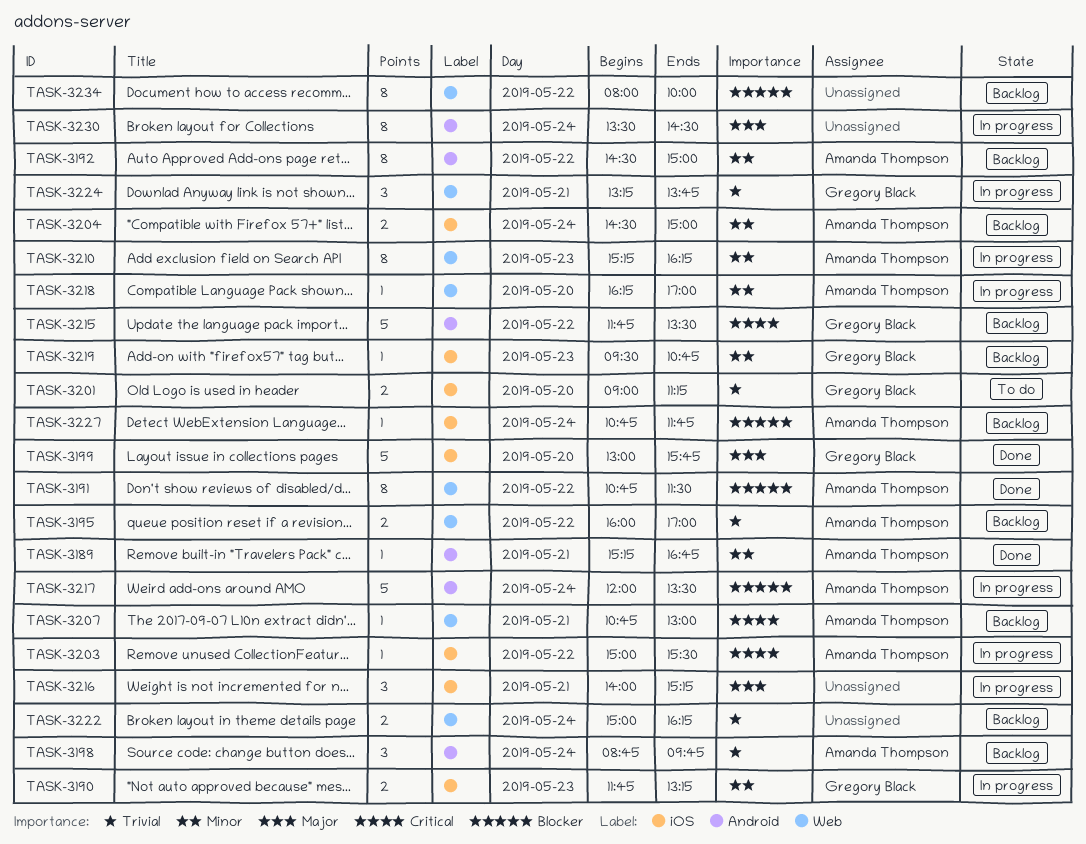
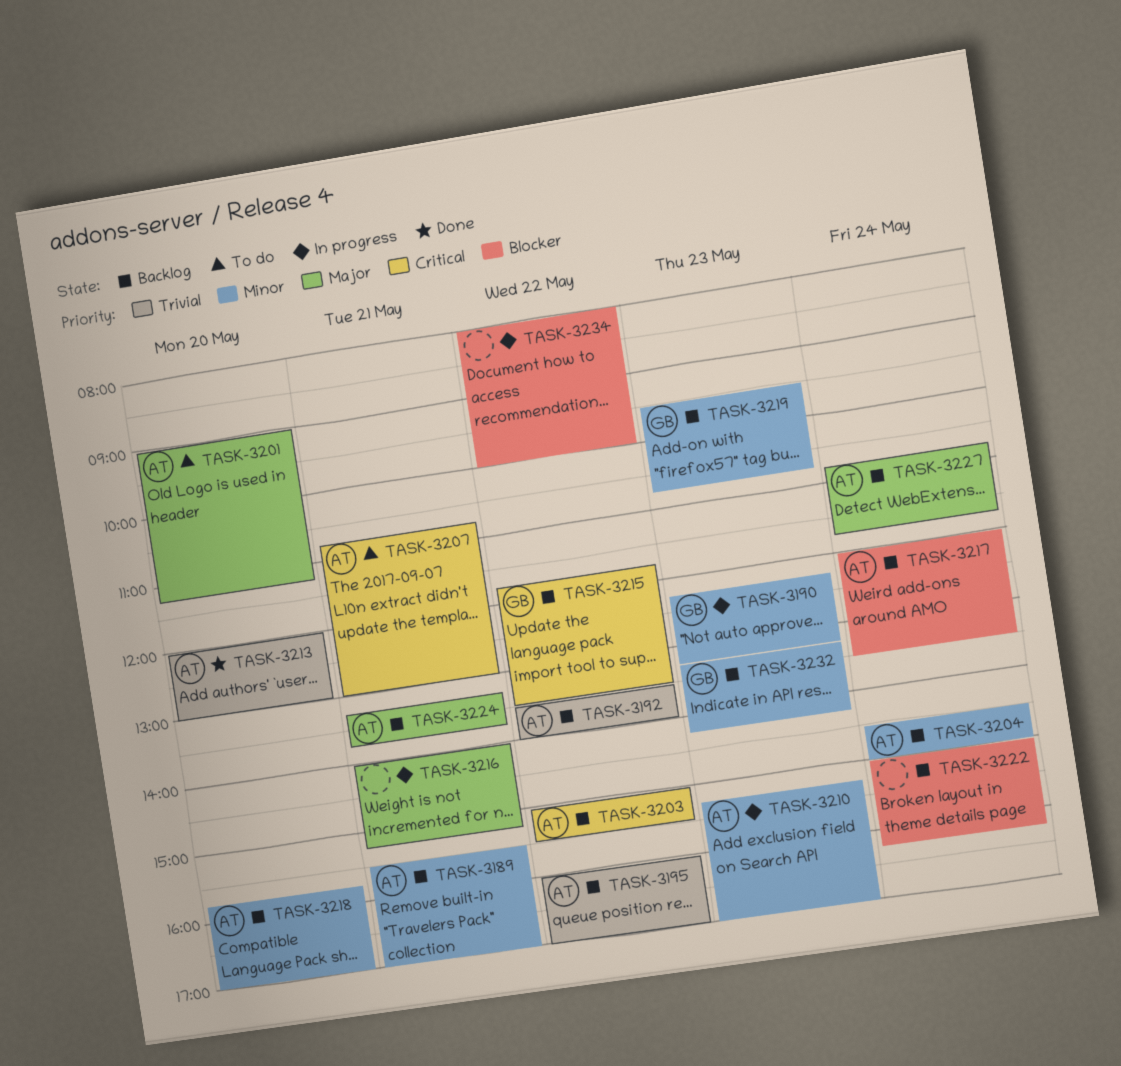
TASK-3189, status: Done -> Backlog
TASK-3189, begins: 15:15 -> 15:30
TASK-3189, ends: 16:45 -> 17:00
TASK-3190, begins: 11:45 -> 12:15
TASK-3191: present -> none
TASK-3192, priority: Minor -> Trivial
TASK-3192, begins: 14:30 -> 13:30
TASK-3192, ends: 15:00 -> 14:00
TASK-3198: present -> none
TASK-3199: present -> none
TASK-3201, owner: Gregory Black -> Amanda Thompson
TASK-3201, priority: Trivial -> Major
TASK-3203, status: In progress -> Backlog
TASK-3207, status: Backlog -> To do
TASK-3210, ends: 16:15 -> 17:00
TASK-3213: none -> present
TASK-3217, status: In progress -> Backlog
TASK-3218, status: In progress -> Backlog
TASK-3218, begins: 16:15 -> 15:45
TASK-3222, priority: Trivial -> Blocker
TASK-3224, status: In progress -> Backlog
TASK-3224, owner: Gregory Black -> Amanda Thompson
TASK-3224, priority: Trivial -> Major
TASK-3227, priority: Blocker -> Major
TASK-3230: present -> none
TASK-3232: none -> present
TASK-3234, status: Backlog -> In progress

